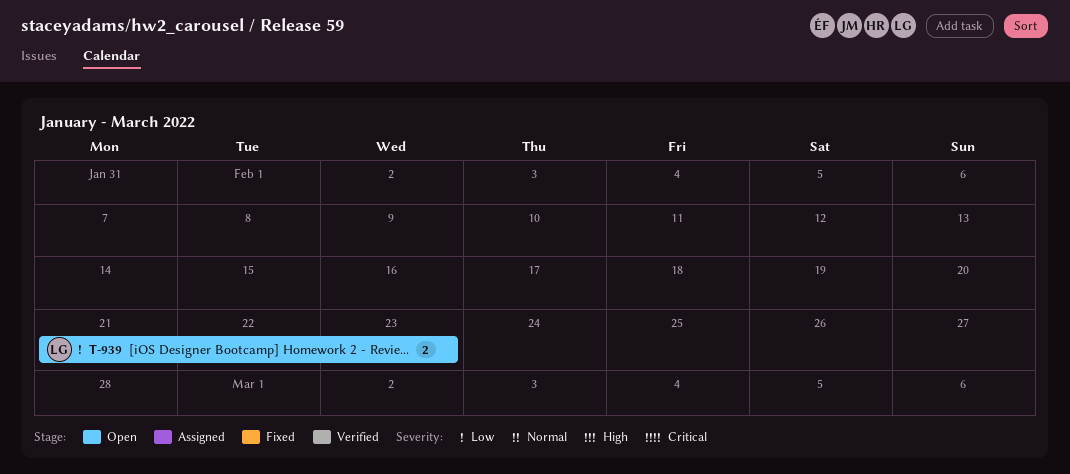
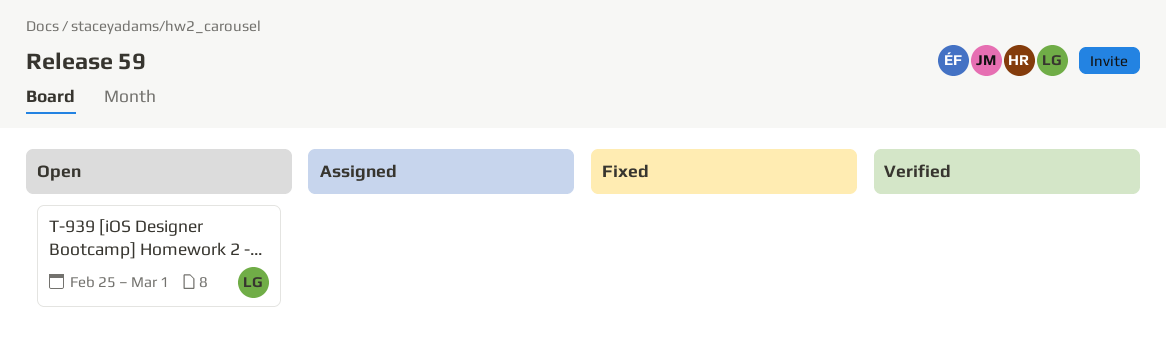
T-939, start: Feb 21 -> Feb 25
T-939, due: Feb 23 -> Mar 1

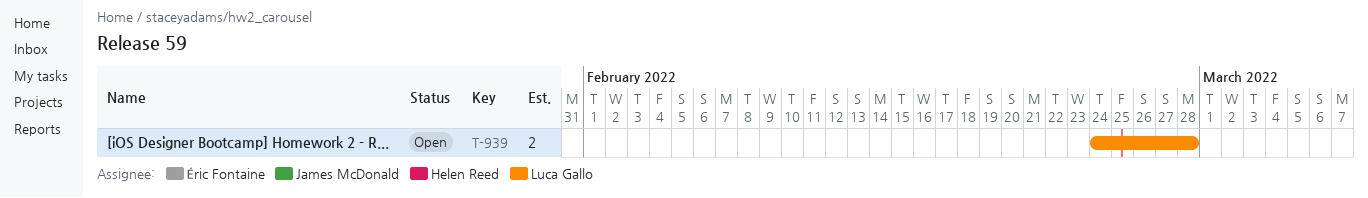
T-939, start: Feb 25 -> Feb 24
T-939, due: Mar 1 -> Feb 28

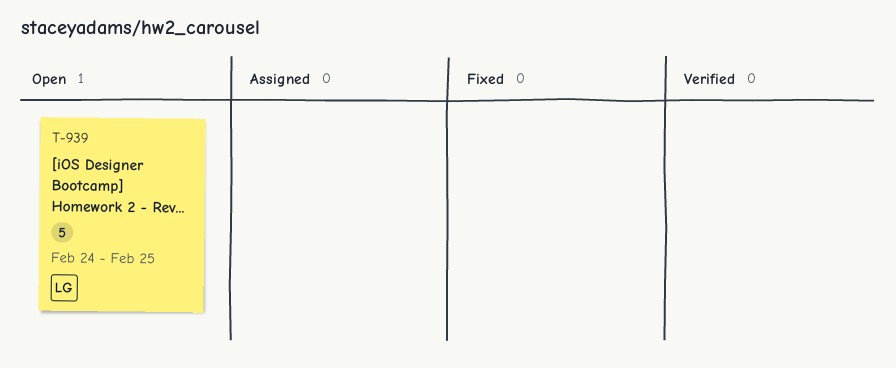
T-939, estimate: 2 -> 5
T-939, due: Feb 28 -> Feb 25

